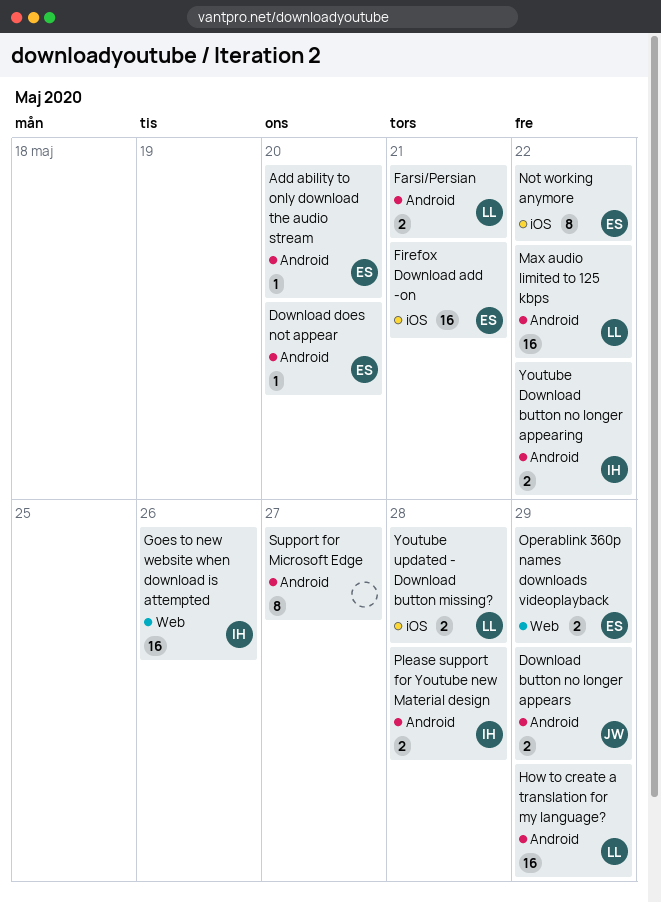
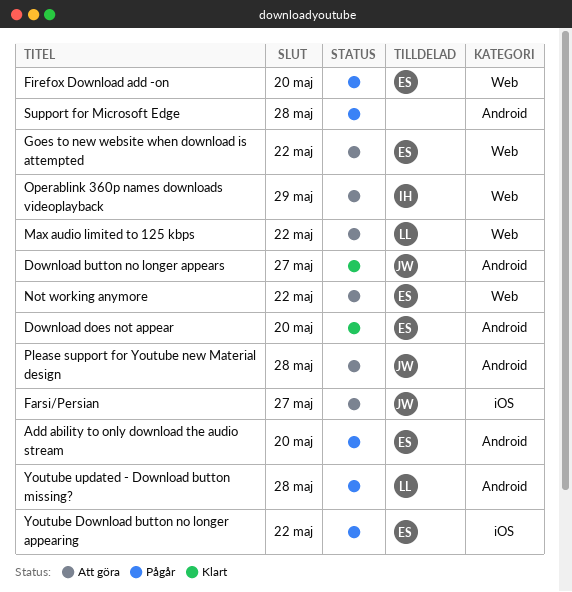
Download button no longer appears, due: May 29 -> May 27
Farsi/Persian, owner: LL -> JW
Farsi/Persian, label: Android -> iOS
Farsi/Persian, due: May 21 -> May 27
Firefox Download add -on, label: iOS -> Web
Firefox Download add -on, due: May 21 -> May 20
Goes to new website when download is attempted, owner: IH -> ES
Goes to new website when download is attempted, due: May 26 -> May 22
How to create a translation for my language?: present -> none
Max audio limited to 125 kbps, label: Android -> Web
Not working anymore, label: iOS -> Web
Operablink 360p names downloads videoplayback, owner: ES -> IH
Please support for Youtube new Material design, owner: IH -> JW
Support for Microsoft Edge, due: May 27 -> May 28
Youtube Download button no longer appearing, owner: IH -> ES
Youtube Download button no longer appearing, label: Android -> iOS
Youtube updated - Download button missing?, label: iOS -> Android

